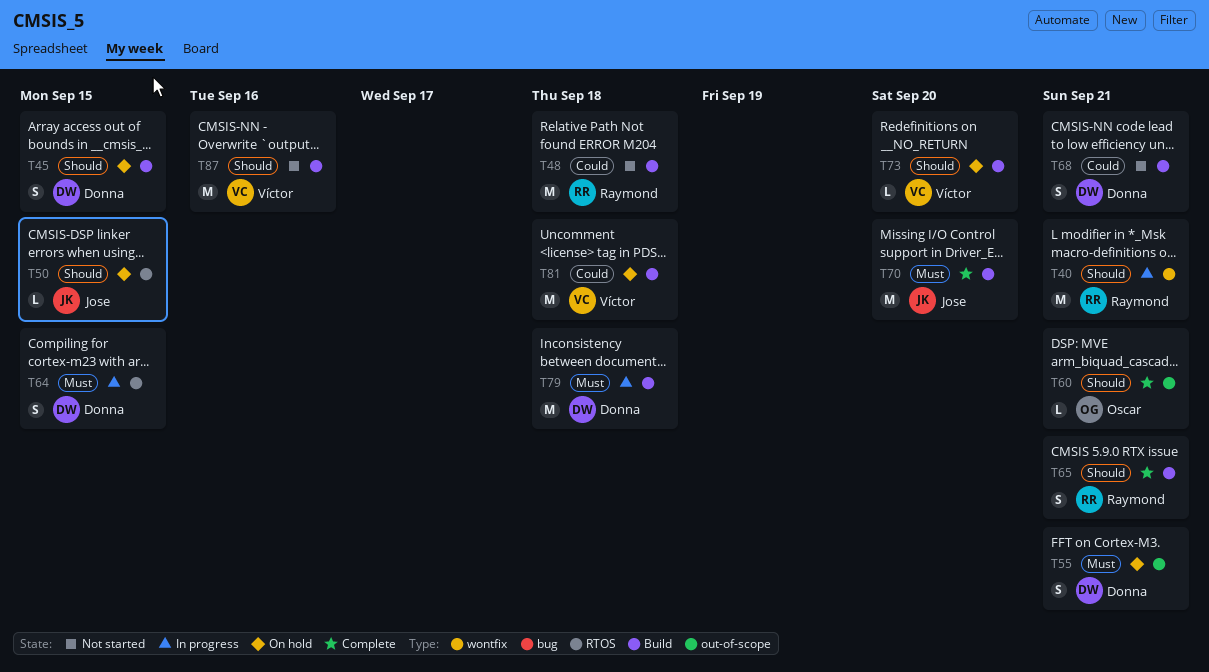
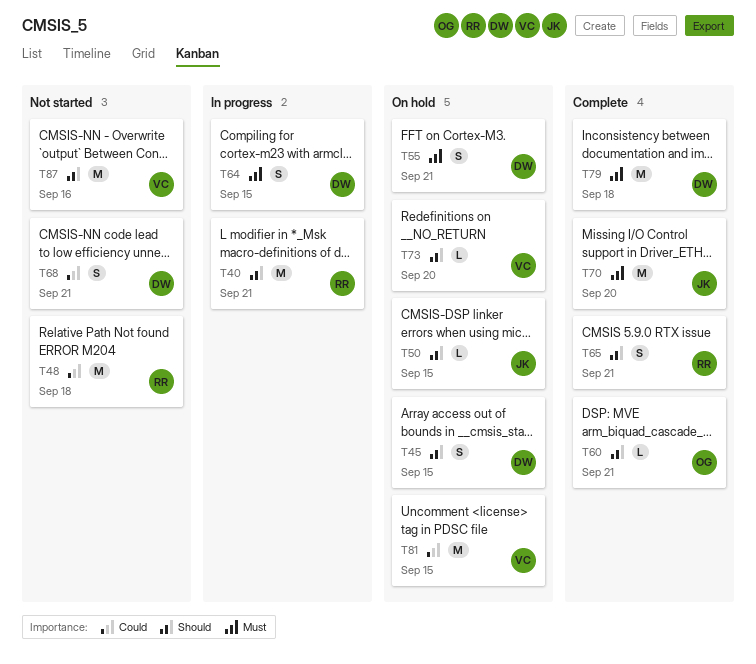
T79, status: In progress -> Complete
T81, due: Sep 18 -> Sep 15

